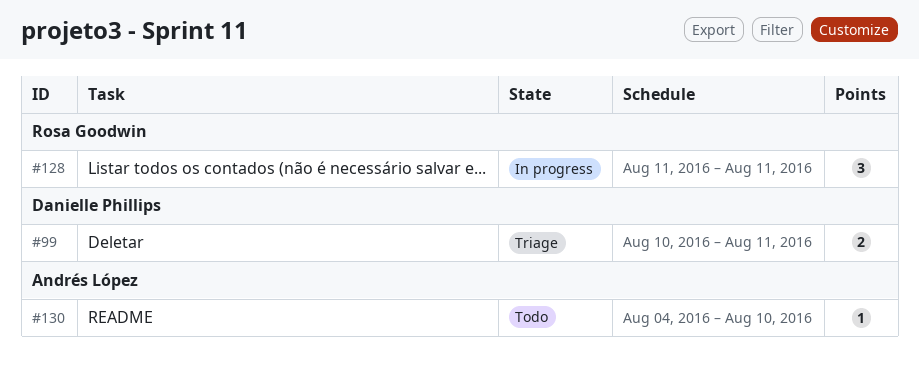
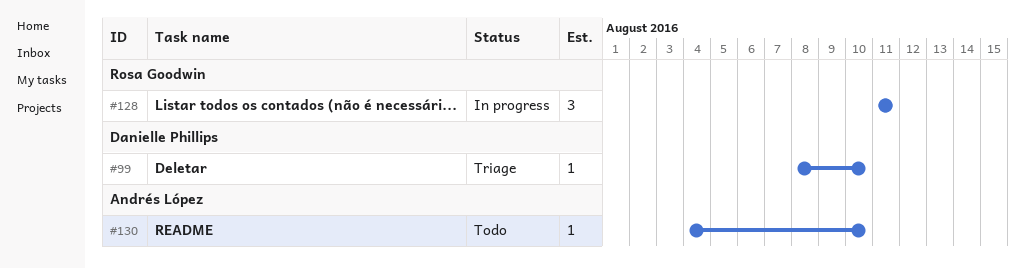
#99, estimate: 2 -> 1
#99, start: Aug 10 -> Aug 8
#99, due: Aug 11 -> Aug 10

